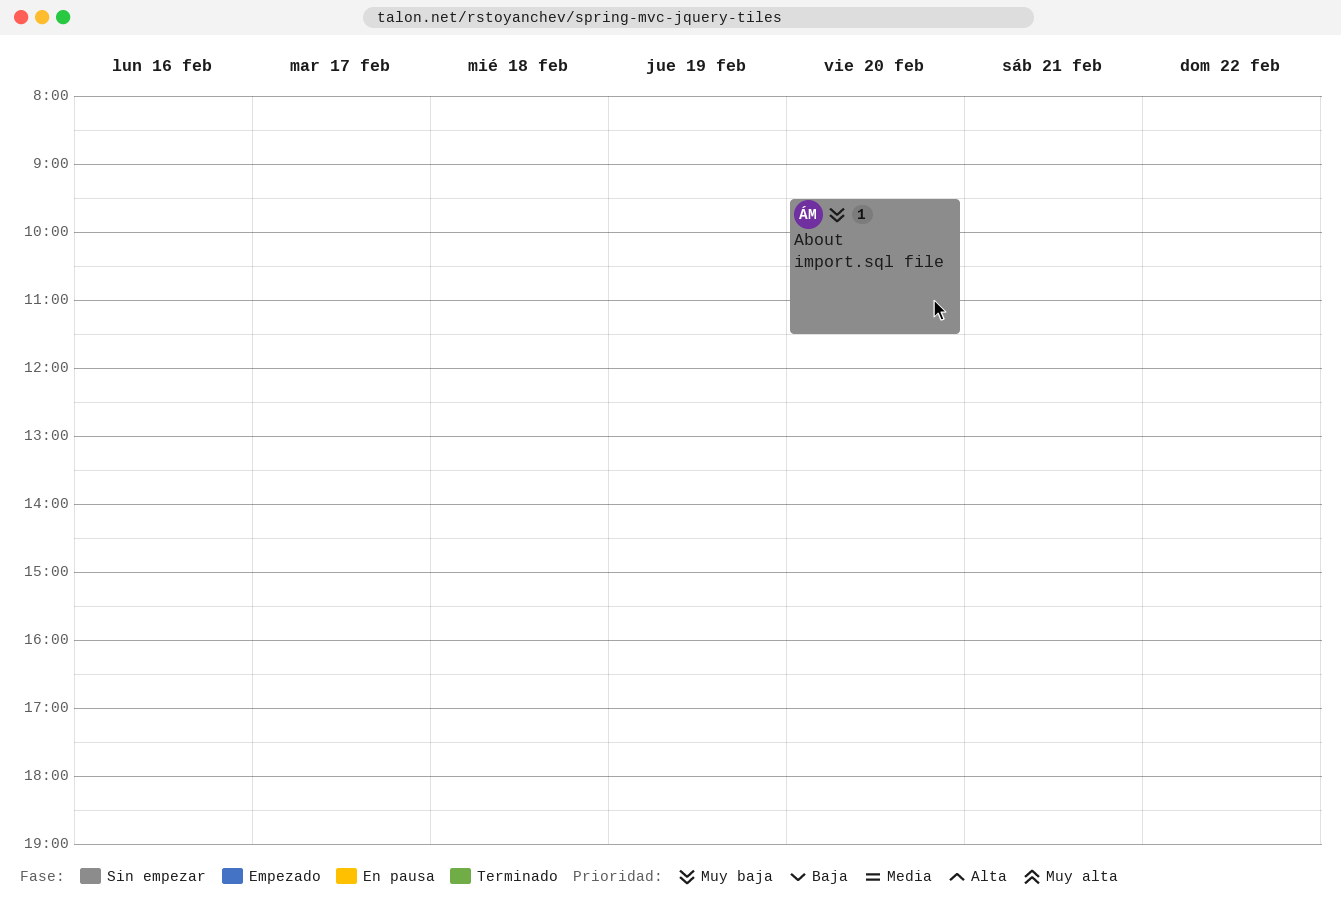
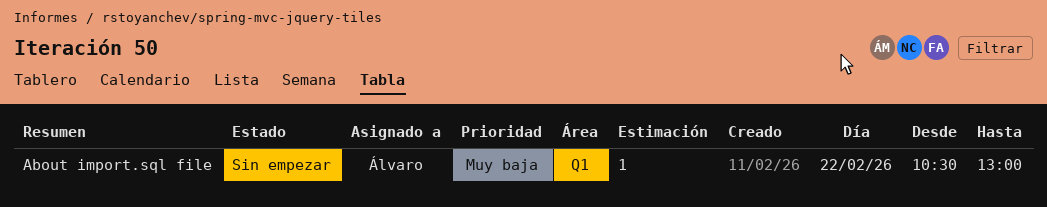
About import.sql file, day: Feb 20 -> Feb 22
About import.sql file, begins: 09:30 -> 10:30
About import.sql file, ends: 11:30 -> 13:00

